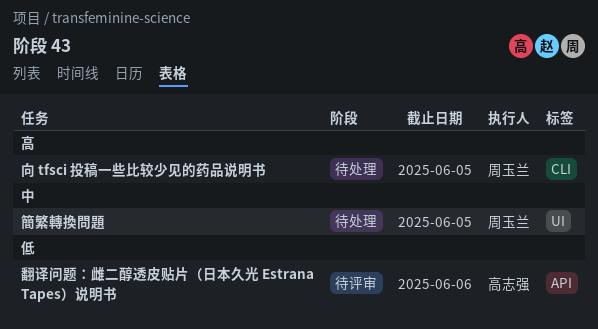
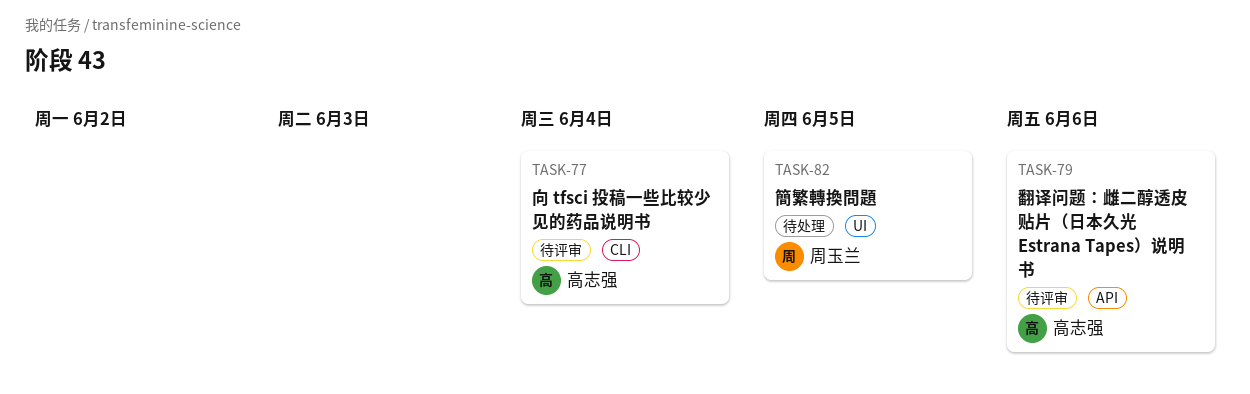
向 tfsci 投稿一些比较少见的药品说明书, status: 待处理 -> 待评审
向 tfsci 投稿一些比较少见的药品说明书, owner: 周玉兰 -> 高志强
向 tfsci 投稿一些比较少见的药品说明书, due: Jun 5 -> Jun 4

